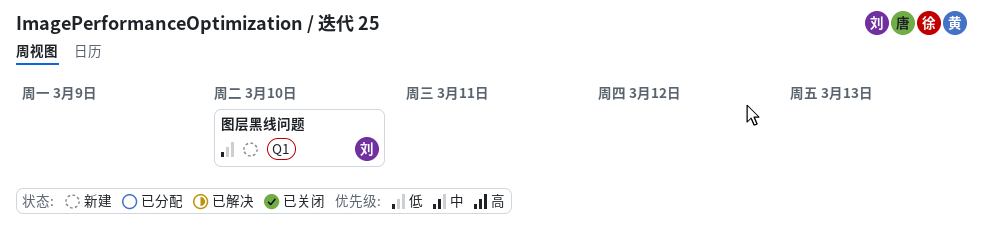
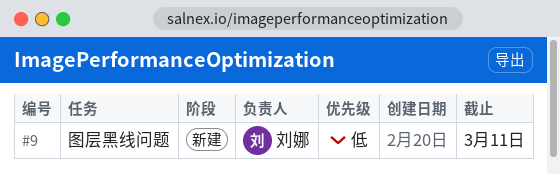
图层黑线问题, due: Mar 10 -> Mar 11

